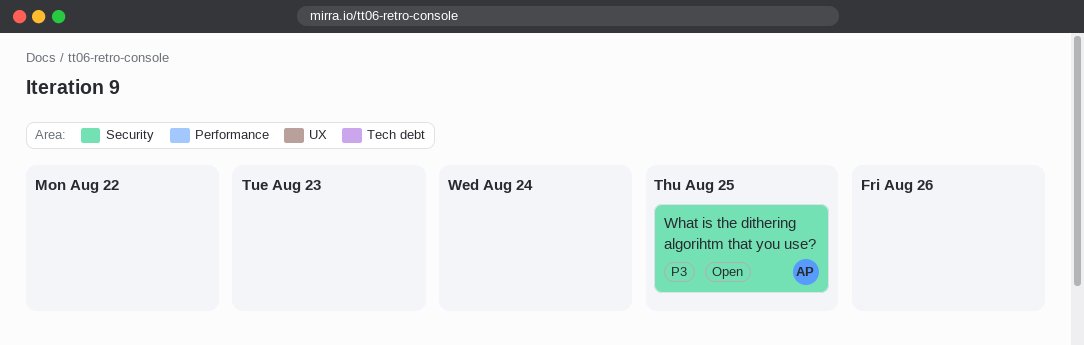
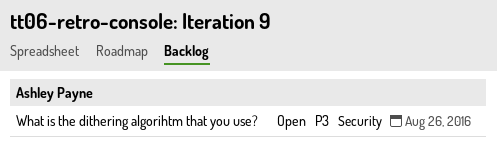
What is the dithering algorihtm that you use?, due: Aug 25 -> Aug 26

